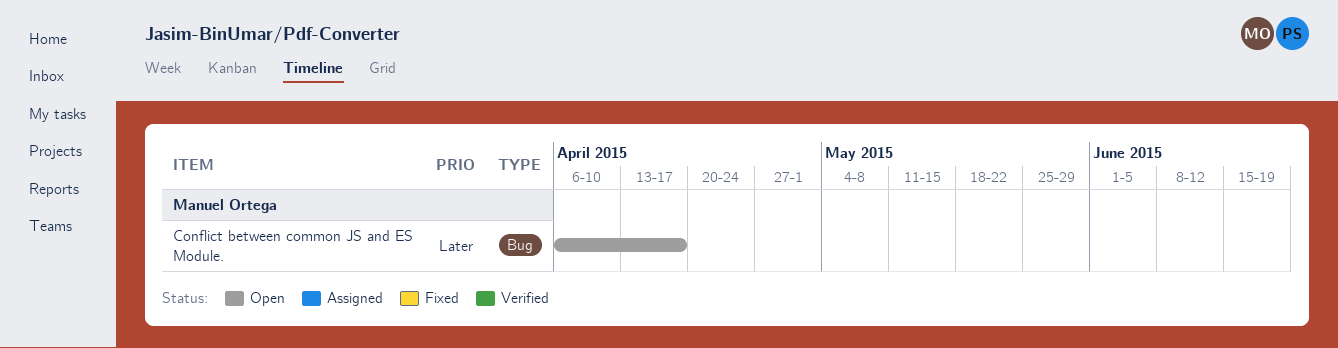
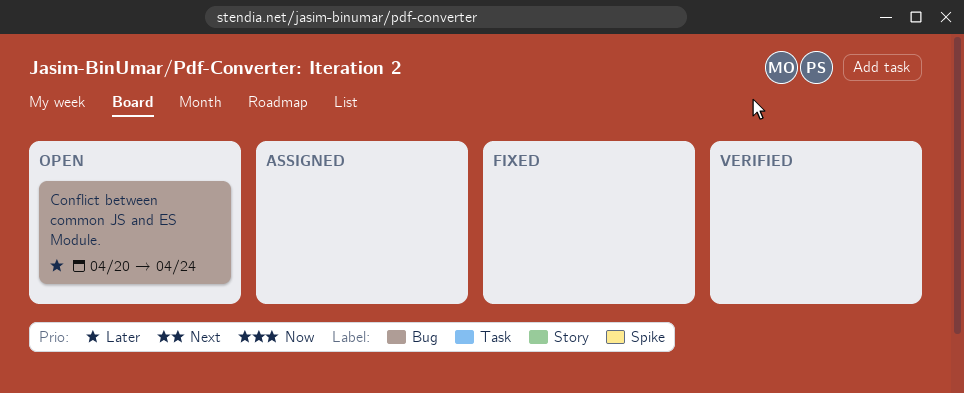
Conflict between common JS and ES Module., start: Apr 6 -> Apr 20
Conflict between common JS and ES Module., due: Apr 17 -> Apr 24

